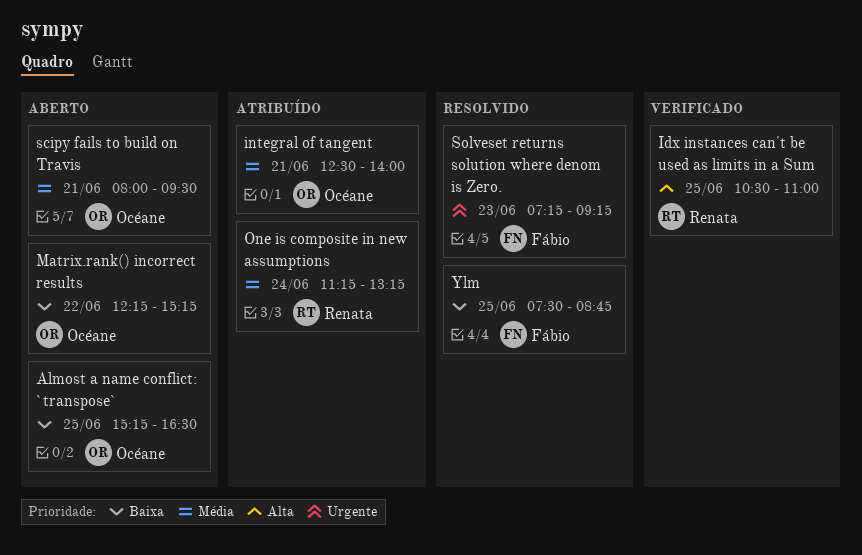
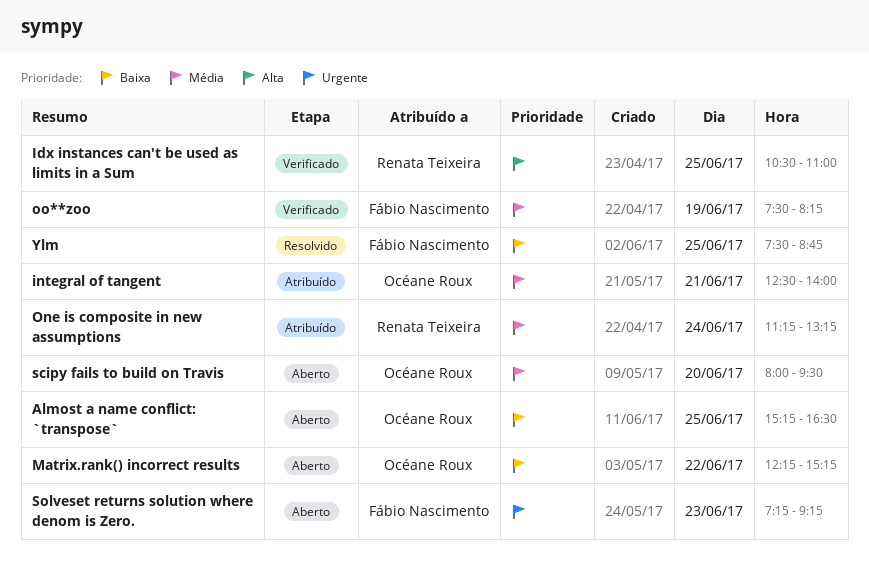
oo**zoo: none -> present
scipy fails to build on Travis, day: Jun 21 -> Jun 20
Solveset returns solution where denom is Zero., status: Resolvido -> Aberto

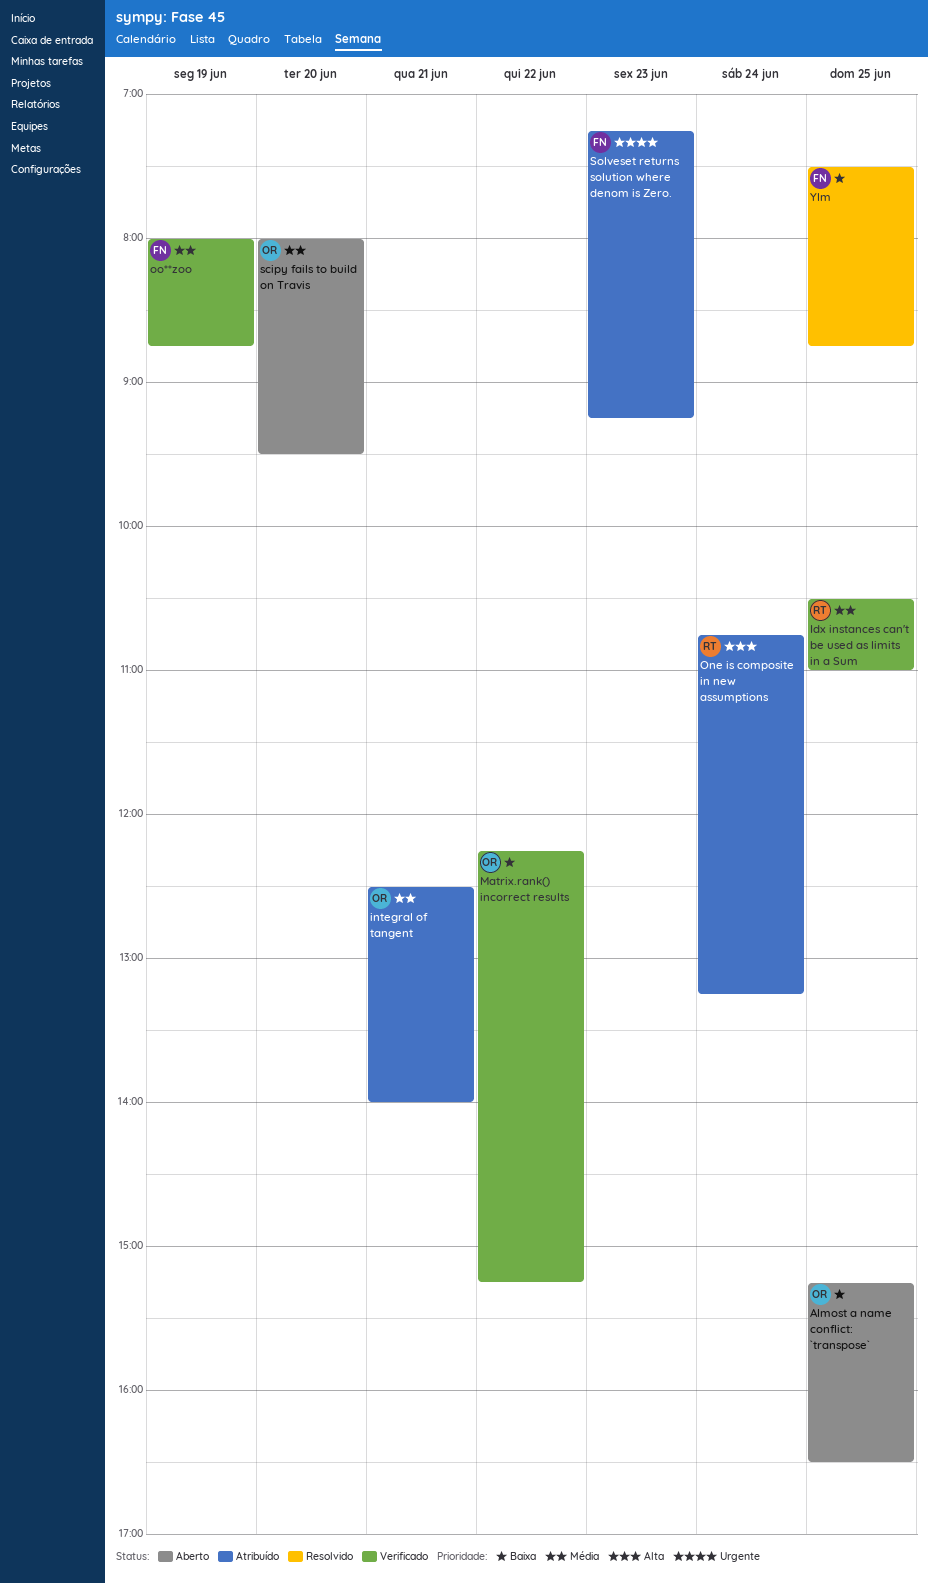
Idx instances can't be used as limits in a Sum, priority: Alta -> Média
Matrix.rank() incorrect results, status: Aberto -> Verificado
One is composite in new assumptions, priority: Média -> Alta
One is composite in new assumptions, begins: 11:15 -> 10:45
oo**zoo, begins: 07:30 -> 08:00
oo**zoo, ends: 08:15 -> 08:45
Solveset returns solution where denom is Zero., status: Aberto -> Atribuído

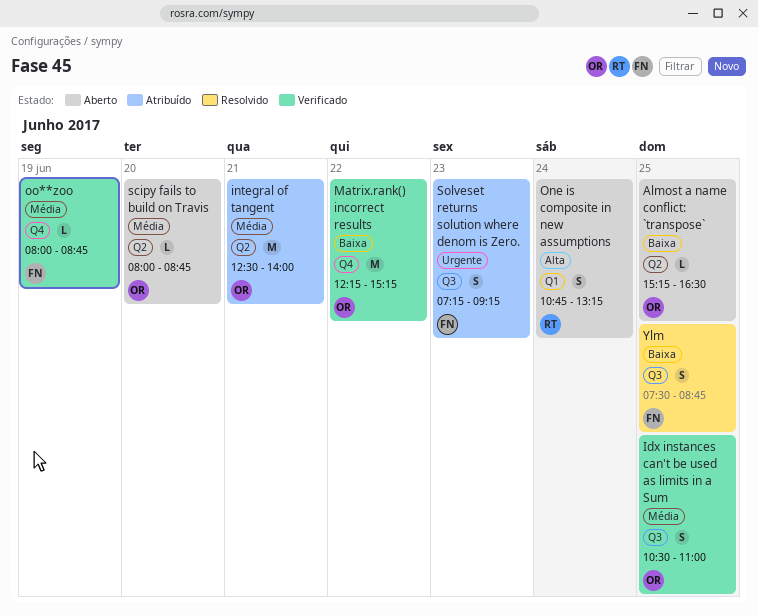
Idx instances can't be used as limits in a Sum, owner: RT -> OR
One is composite in new assumptions, status: Atribuído -> Aberto
scipy fails to build on Travis, ends: 09:30 -> 08:45

